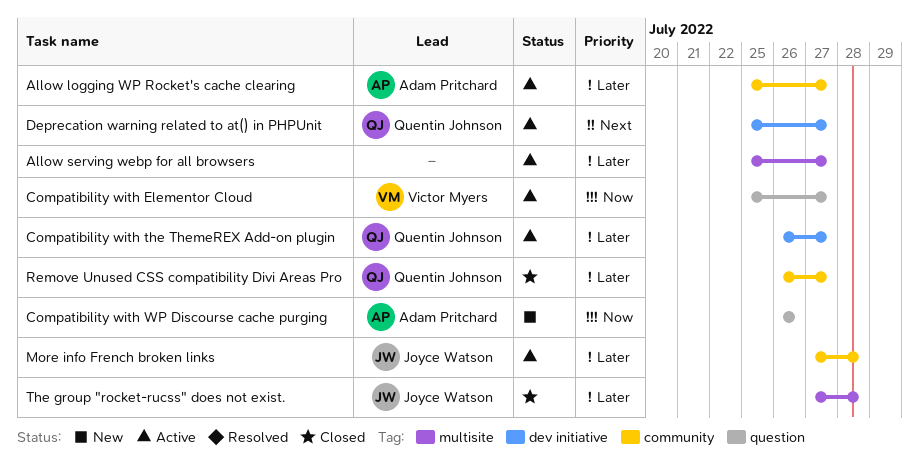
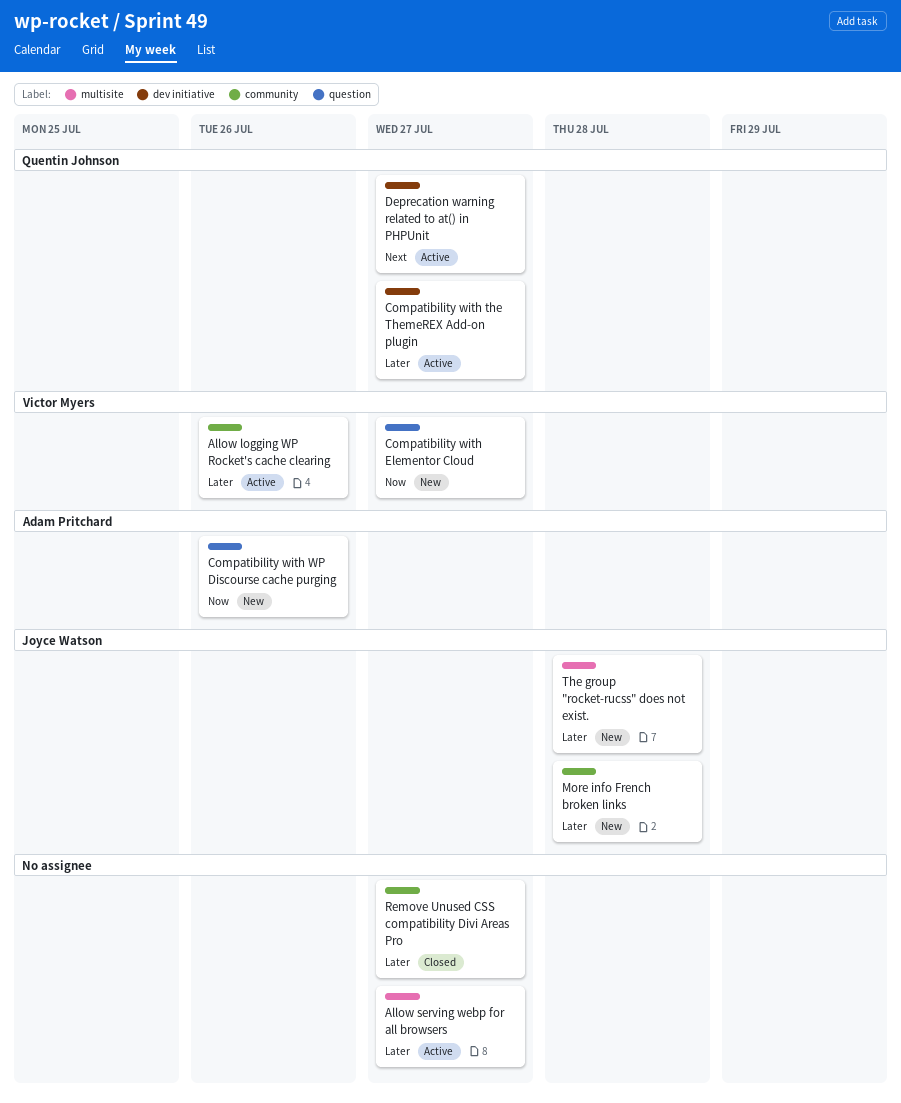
Allow logging WP Rocket's cache clearing, owner: Adam Pritchard -> Victor Myers
Allow logging WP Rocket's cache clearing, due: Jul 27 -> Jul 26
Compatibility with Elementor Cloud, status: Active -> New
More info French broken links, status: Active -> New
Remove Unused CSS compatibility Divi Areas Pro, owner: Quentin Johnson -> none
The group "rocket-rucss" does not exist., status: Closed -> New

